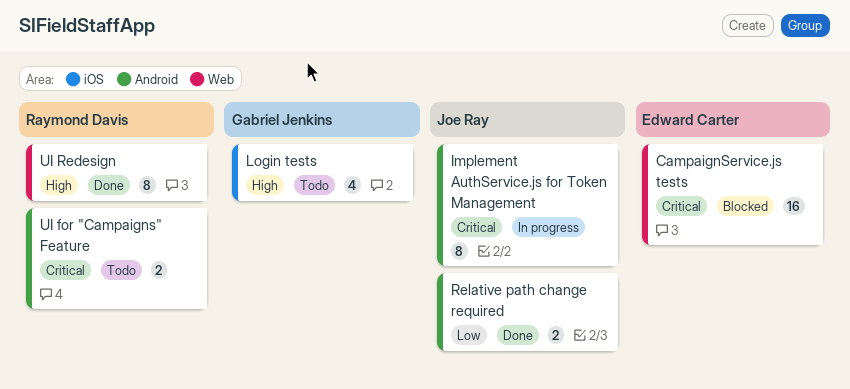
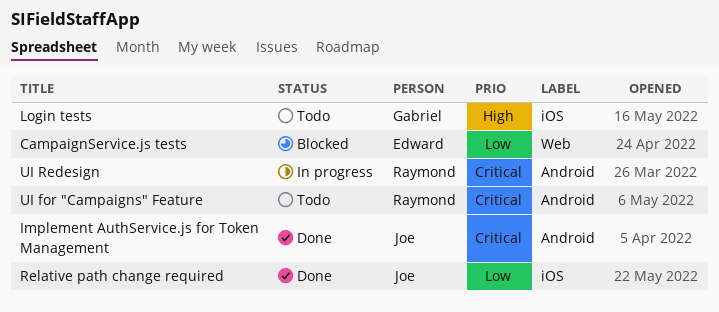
CampaignService.js tests, priority: Critical -> Low
Implement AuthService.js for Token Management, status: In progress -> Done
Relative path change required, label: Android -> iOS
UI Redesign, status: Done -> In progress
UI Redesign, priority: High -> Critical
UI Redesign, label: Web -> Android

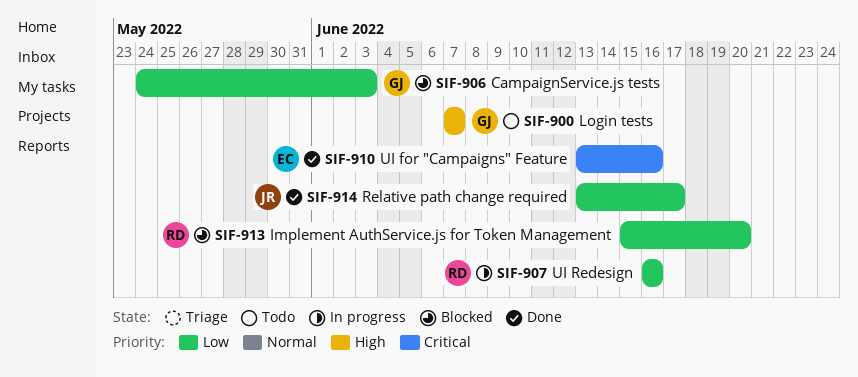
CampaignService.js tests, owner: Edward -> Gabriel
Implement AuthService.js for Token Management, status: Done -> Blocked
Implement AuthService.js for Token Management, owner: Joe -> Raymond
Implement AuthService.js for Token Management, priority: Critical -> Low
UI for "Campaigns" Feature, status: Todo -> Done
UI for "Campaigns" Feature, owner: Raymond -> Edward
UI Redesign, priority: Critical -> Low

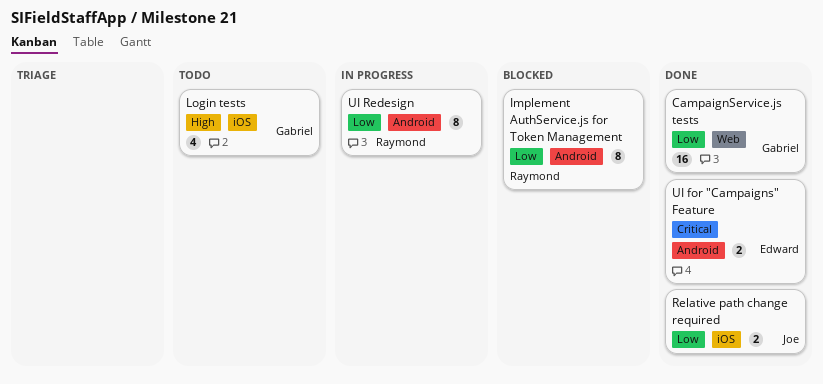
CampaignService.js tests, status: Blocked -> Done

